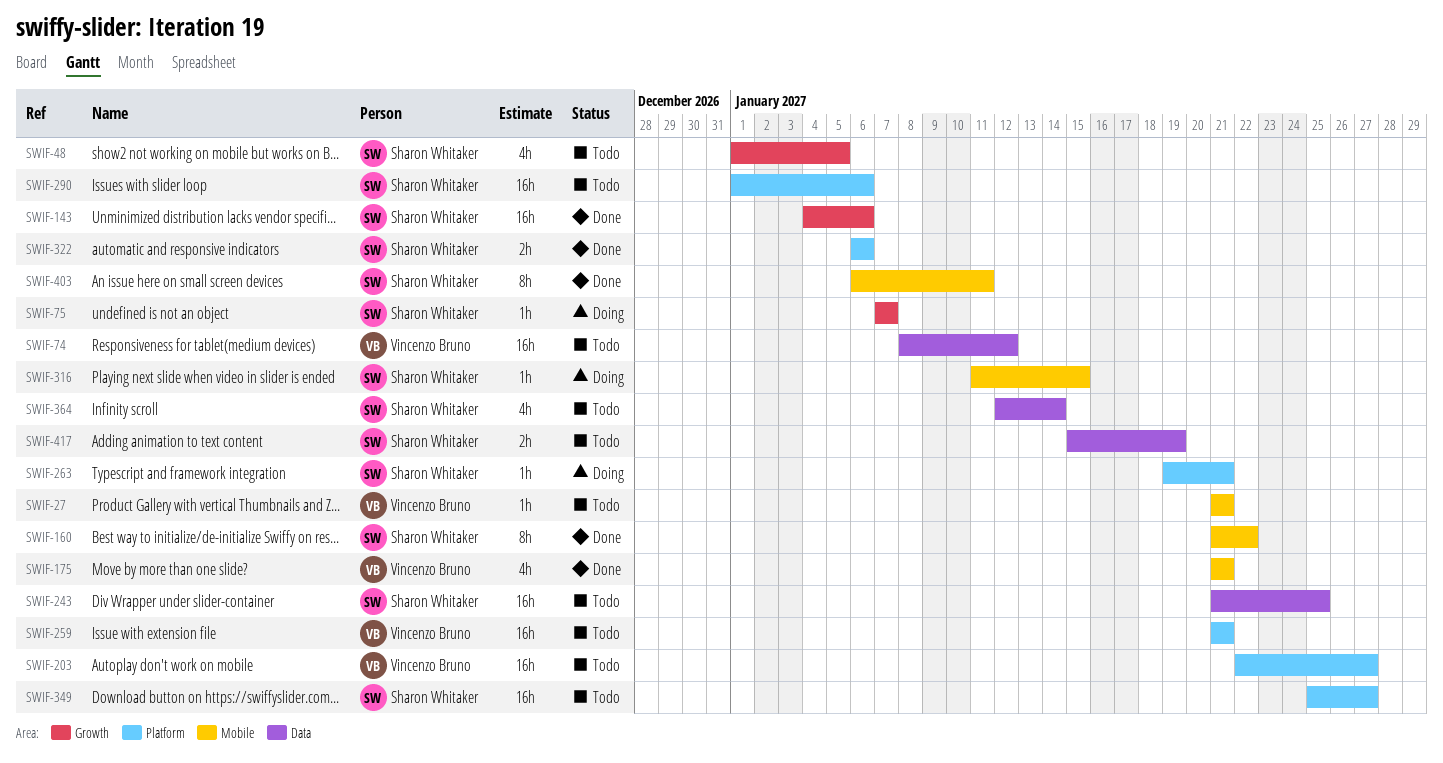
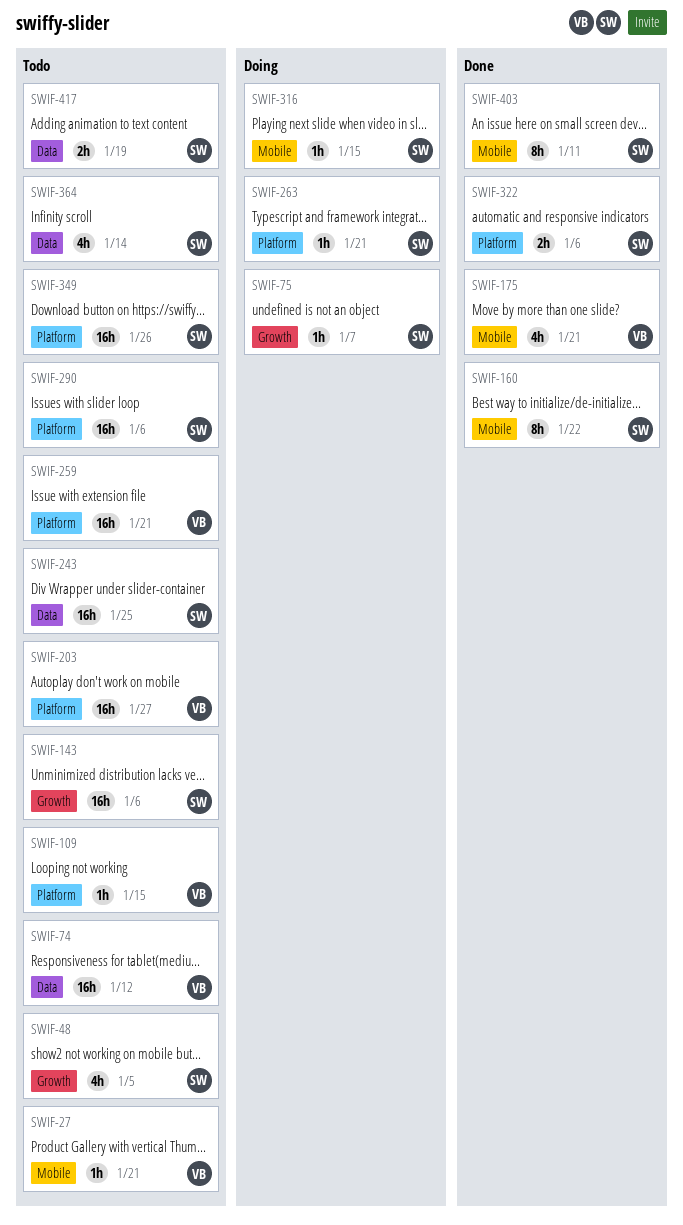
SWIF-109: none -> present
SWIF-143, status: Done -> Todo
SWIF-349, due: Jan 27 -> Jan 26

